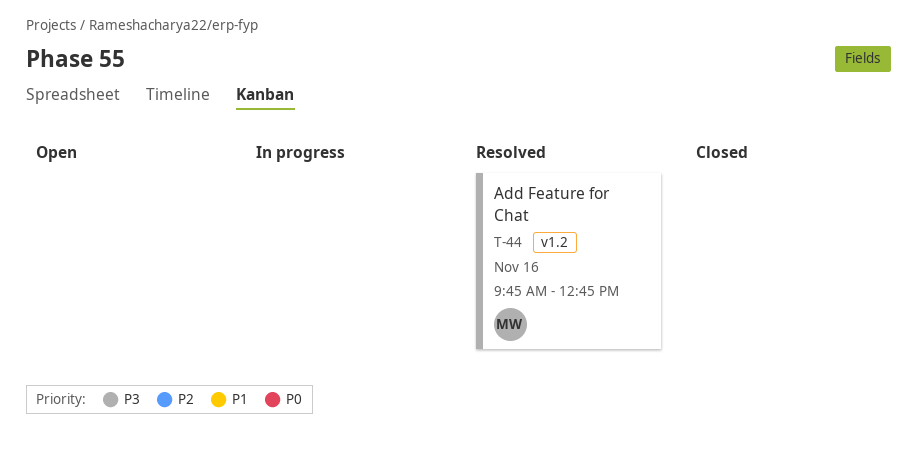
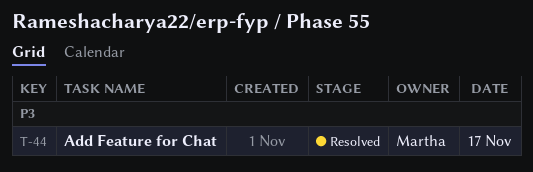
T-44, day: Nov 16 -> Nov 17

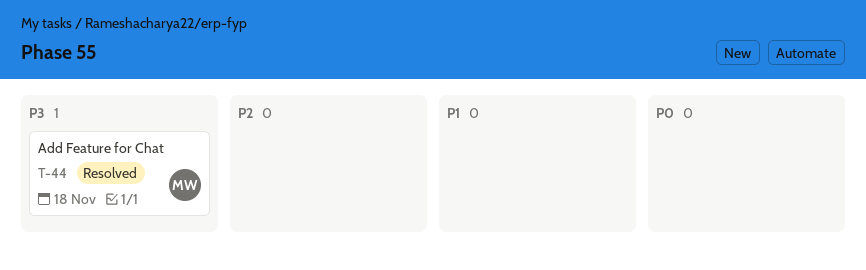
T-44, day: Nov 17 -> Nov 18

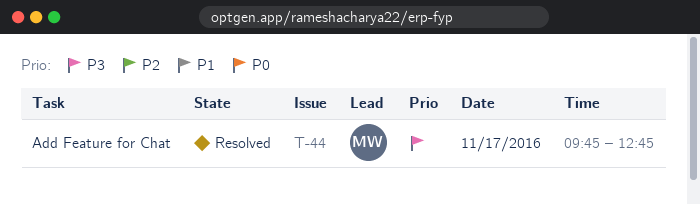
T-44, day: Nov 18 -> Nov 17

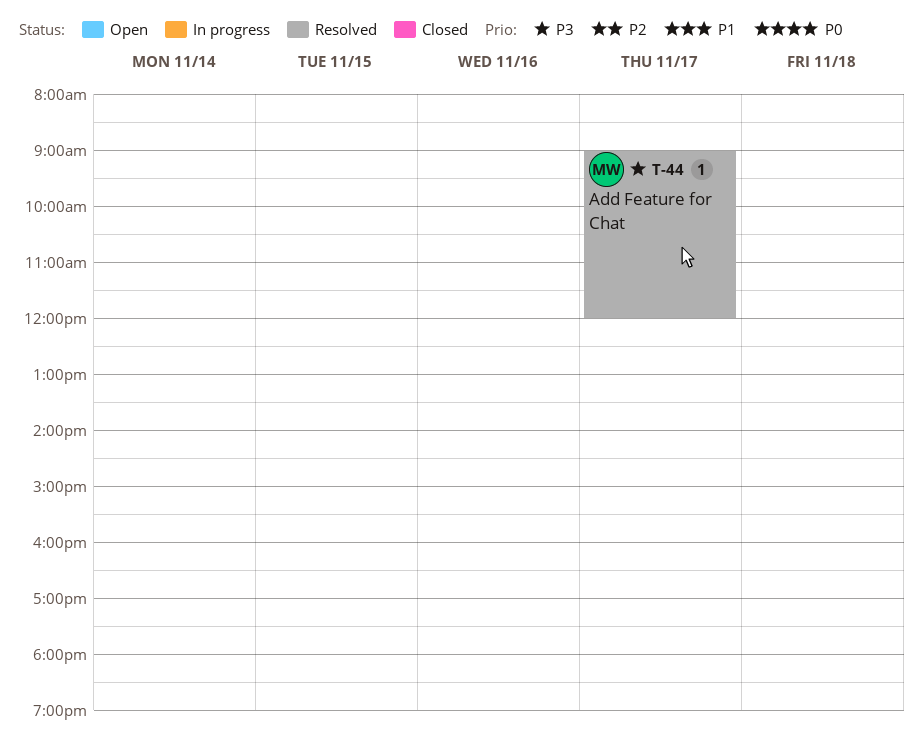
T-44, begins: 09:45 -> 09:00
T-44, ends: 12:45 -> 12:00

